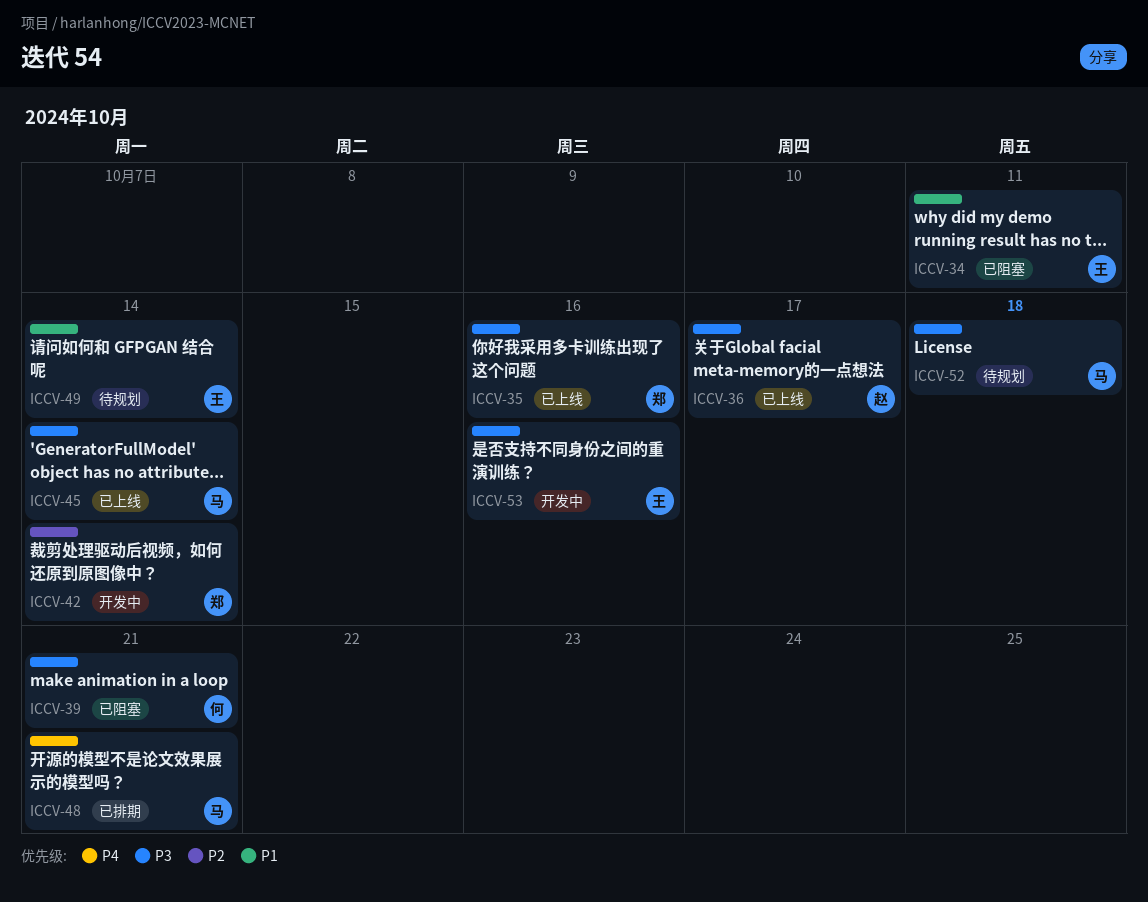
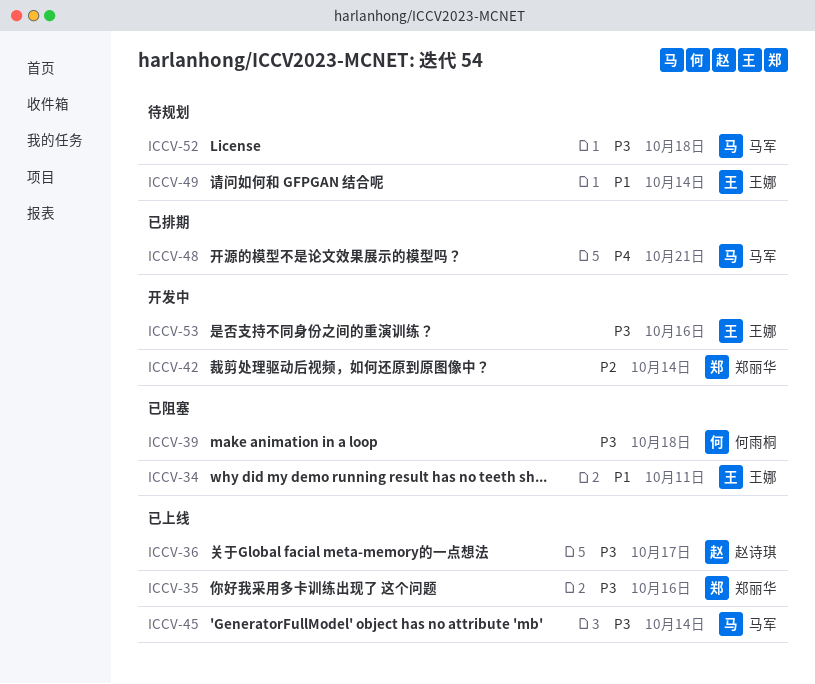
ICCV-39, due: Oct 21 -> Oct 18

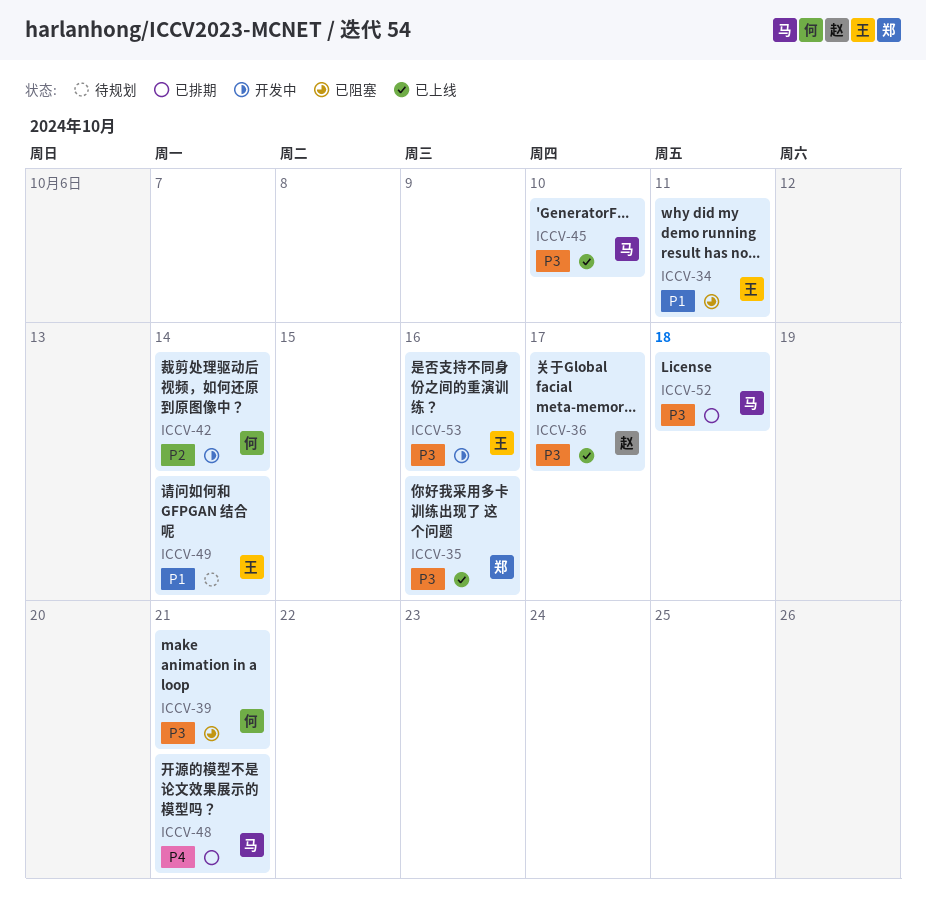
ICCV-39, due: Oct 18 -> Oct 21
ICCV-42, owner: 郑丽华 -> 何雨桐
ICCV-45, due: Oct 14 -> Oct 10
ICCV-52, status: 待规划 -> 已排期

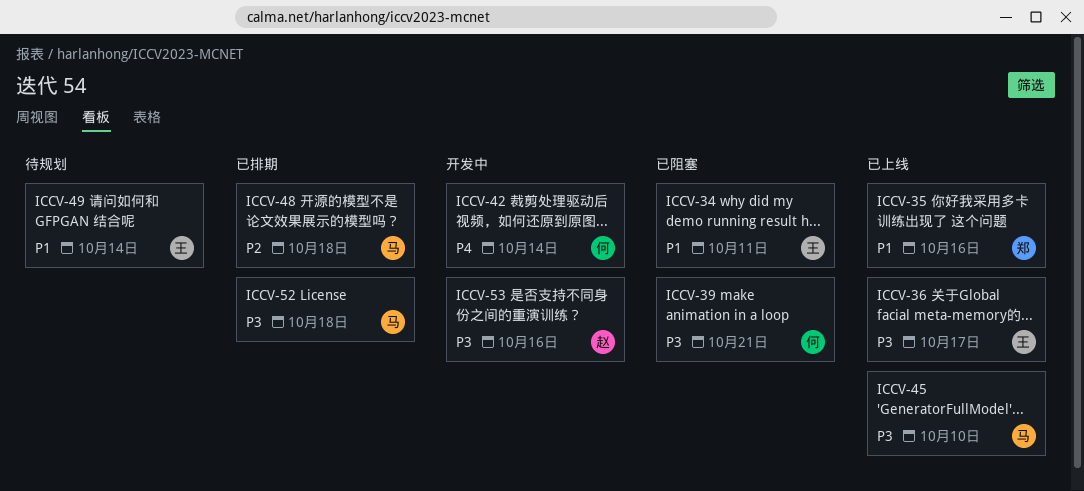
ICCV-35, priority: P3 -> P1
ICCV-36, owner: 赵 -> 王
ICCV-42, priority: P2 -> P4
ICCV-48, priority: P4 -> P2
ICCV-48, due: Oct 21 -> Oct 18
ICCV-53, owner: 王 -> 赵

